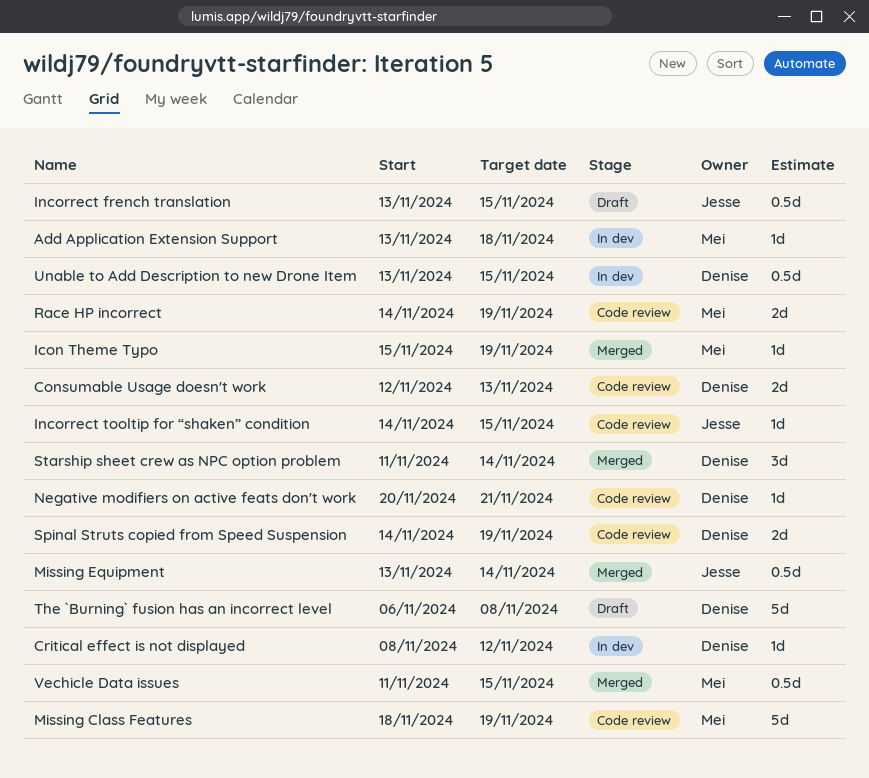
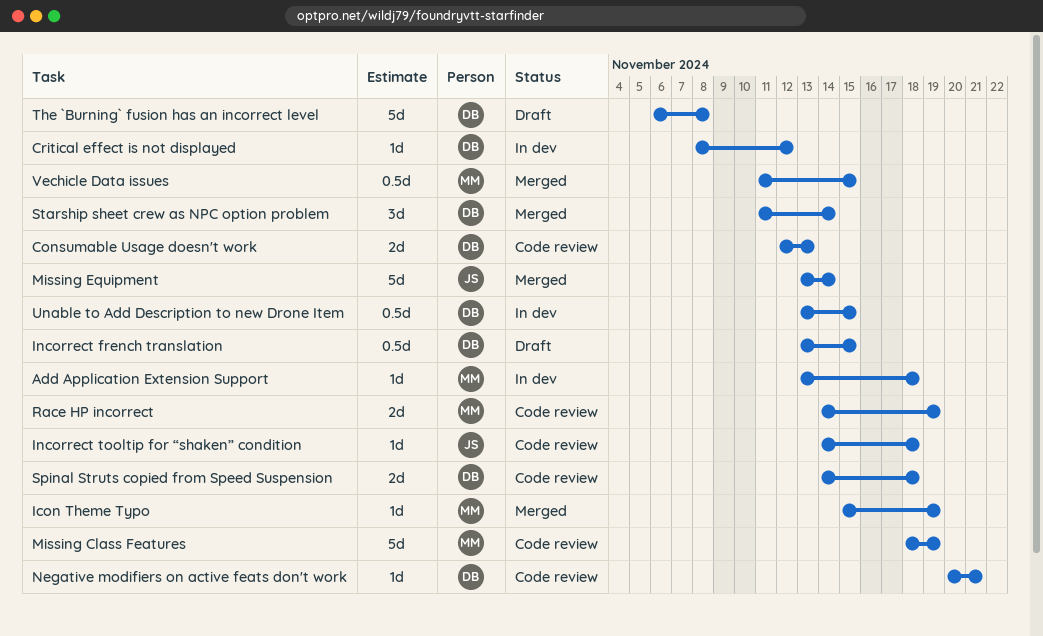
Incorrect french translation, owner: Jesse -> Denise
Incorrect tooltip for “shaken” condition, due: Nov 15 -> Nov 18
Missing Equipment, estimate: 0.5d -> 5d
Spinal Struts copied from Speed Suspension, due: Nov 19 -> Nov 18

